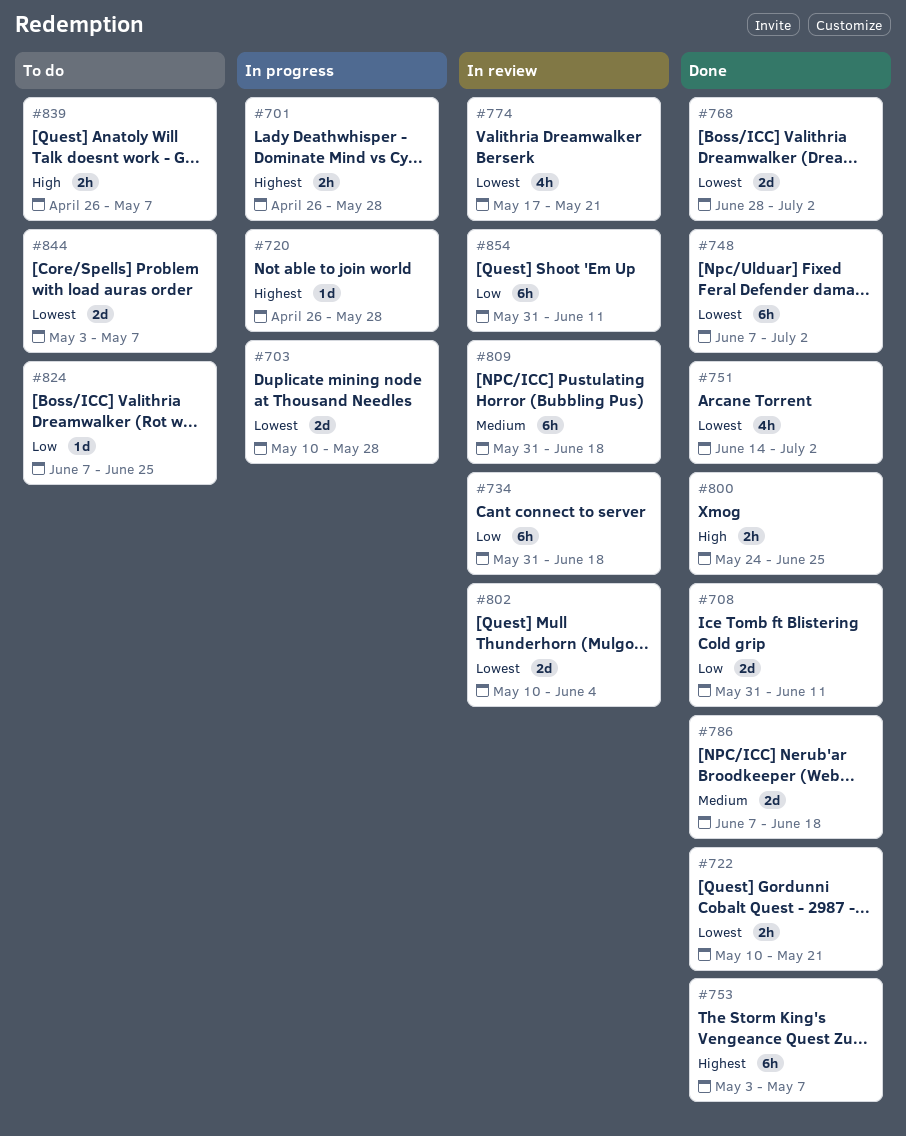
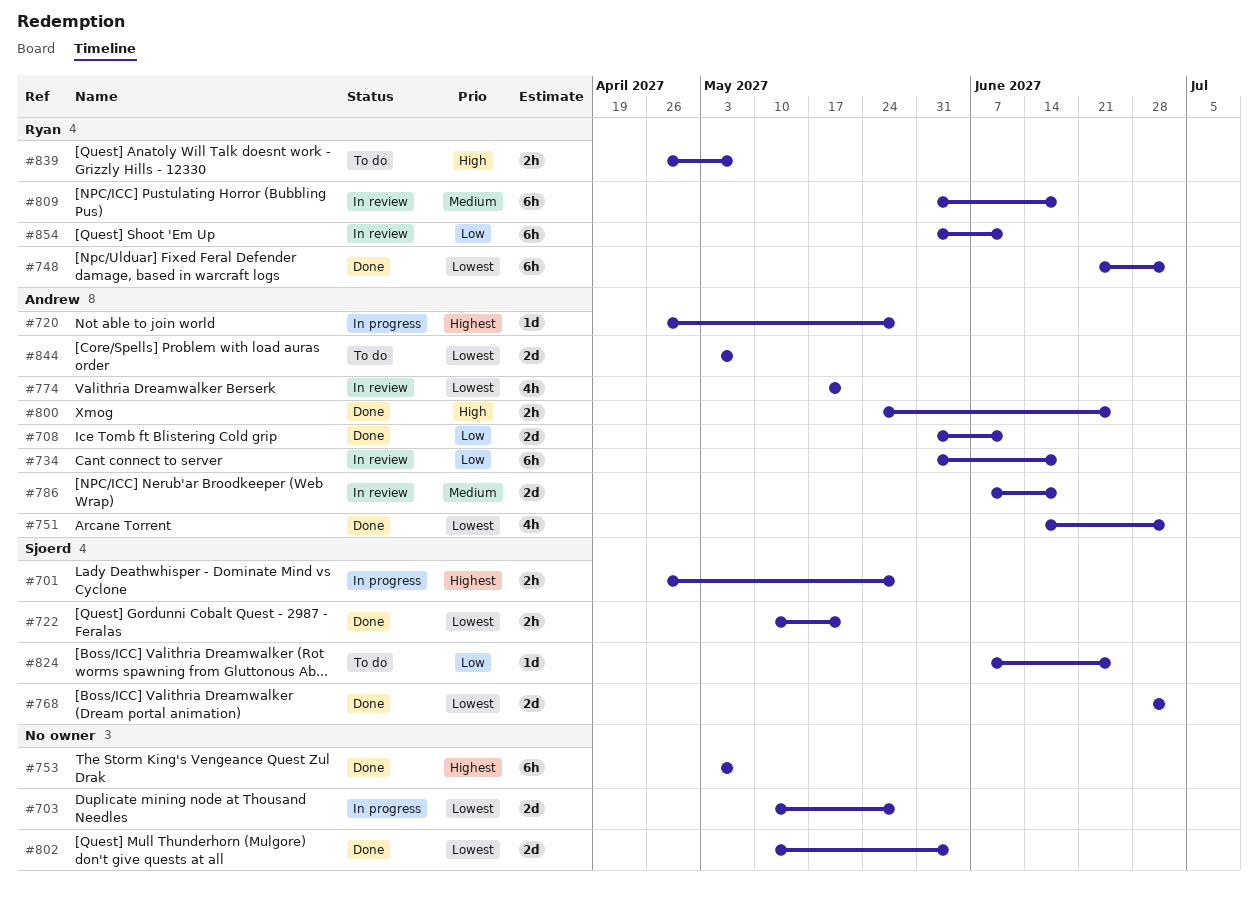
#748, start: Jun 7 -> Jun 21
#786, status: Done -> In review
#802, status: In review -> Done

